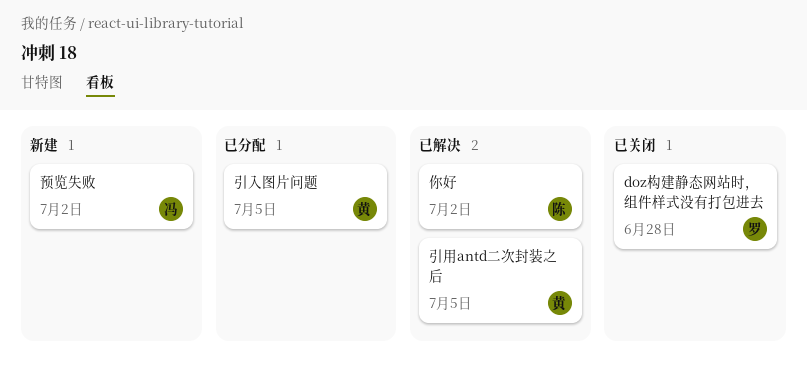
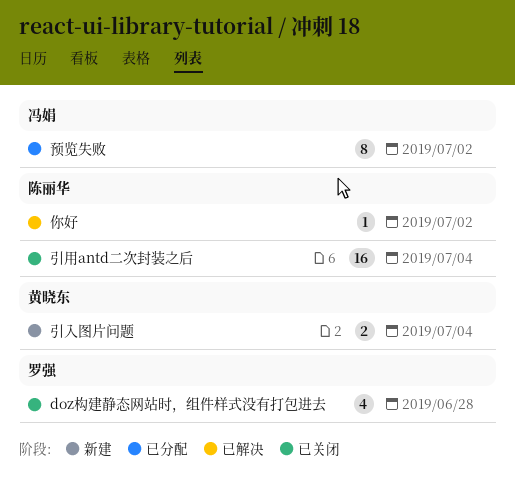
引入图片问题, status: 已分配 -> 新建
引入图片问题, due: Jul 5 -> Jul 4
引用antd二次封装之后, status: 已解决 -> 已关闭
引用antd二次封装之后, owner: 黄晓东 -> 陈丽华
引用antd二次封装之后, due: Jul 5 -> Jul 4
预览失败, status: 新建 -> 已分配

